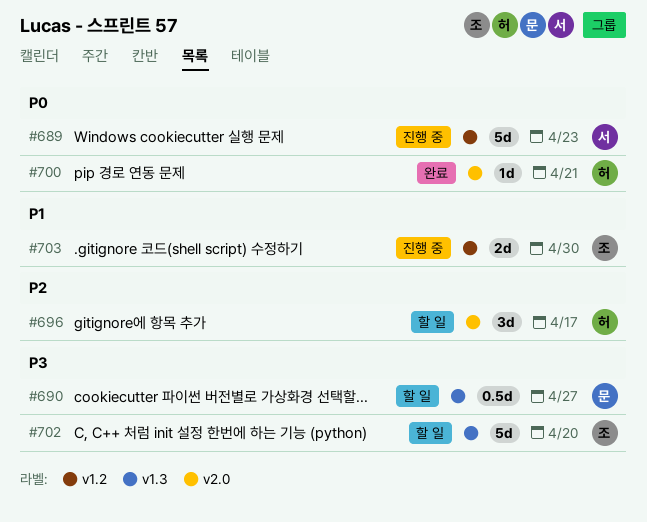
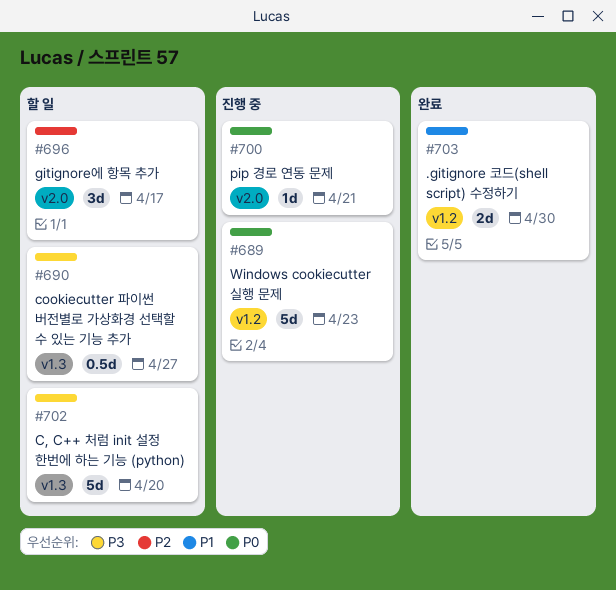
#700, status: 완료 -> 진행 중
#703, status: 진행 중 -> 완료

